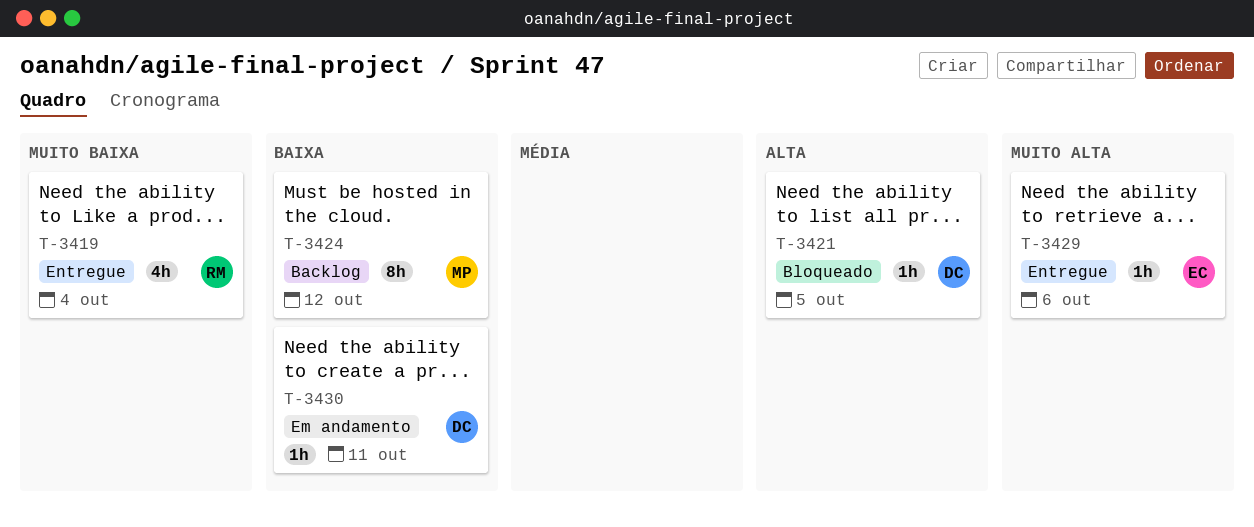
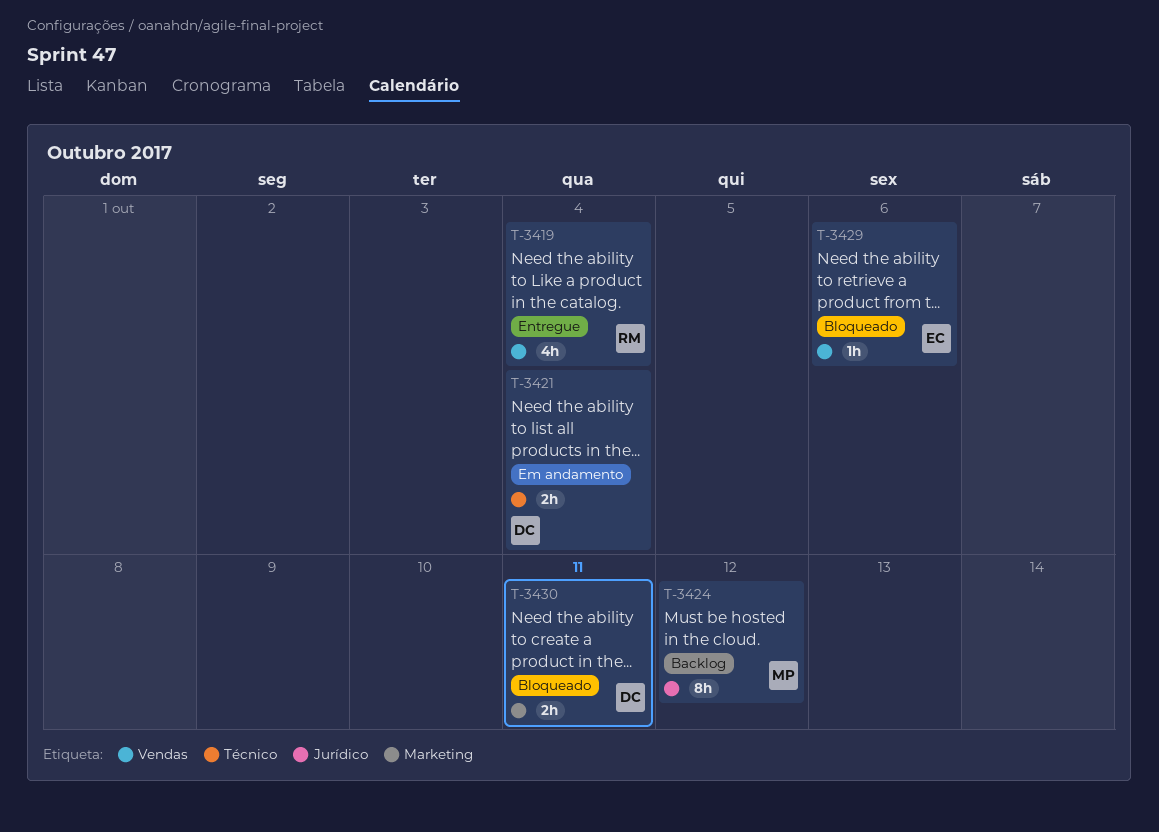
T-3421, status: Bloqueado -> Em andamento
T-3421, estimate: 1h -> 2h
T-3421, due: Oct 5 -> Oct 4
T-3429, status: Entregue -> Bloqueado
T-3430, status: Em andamento -> Bloqueado
T-3430, estimate: 1h -> 2h

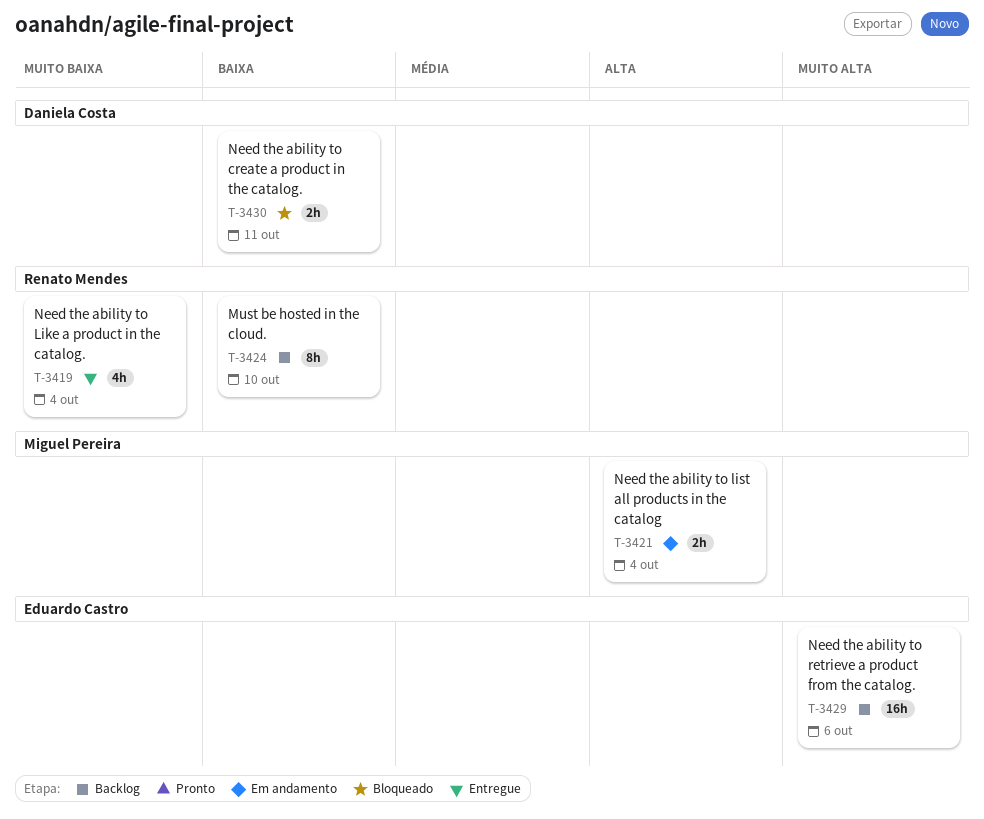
T-3421, owner: Daniela Costa -> Miguel Pereira
T-3424, owner: Miguel Pereira -> Renato Mendes
T-3424, due: Oct 12 -> Oct 10
T-3429, status: Bloqueado -> Backlog
T-3429, estimate: 1h -> 16h

